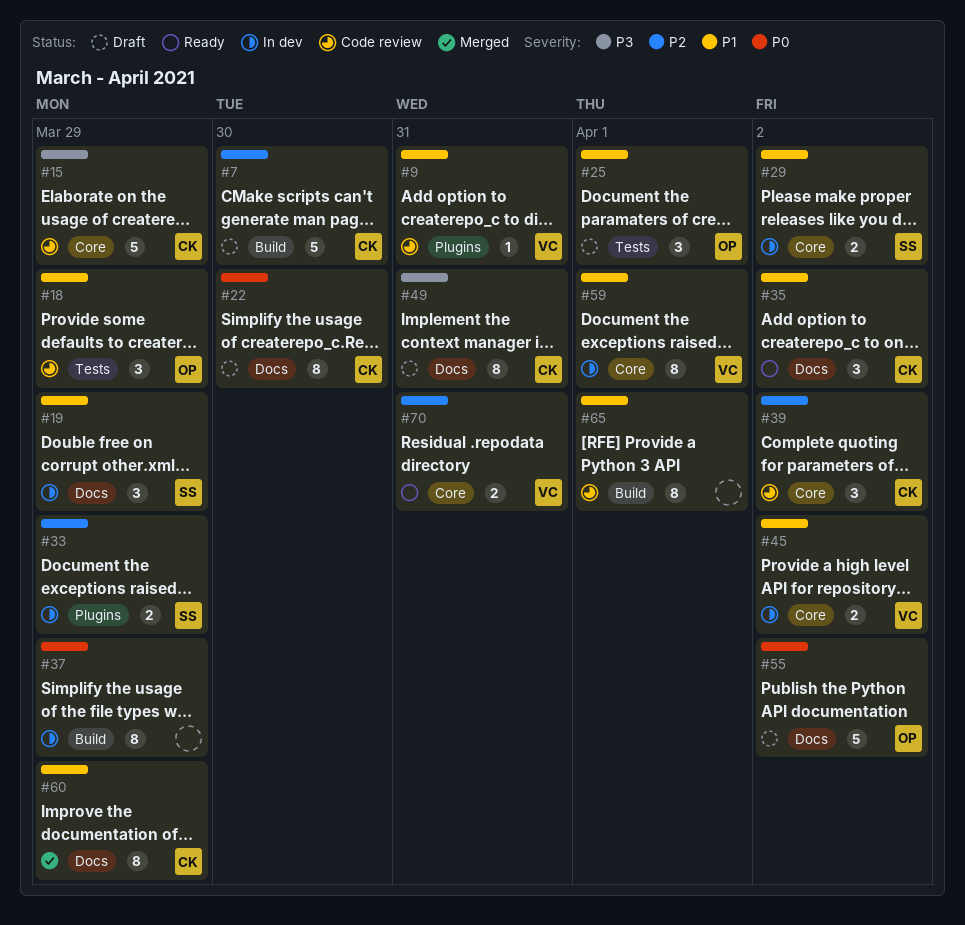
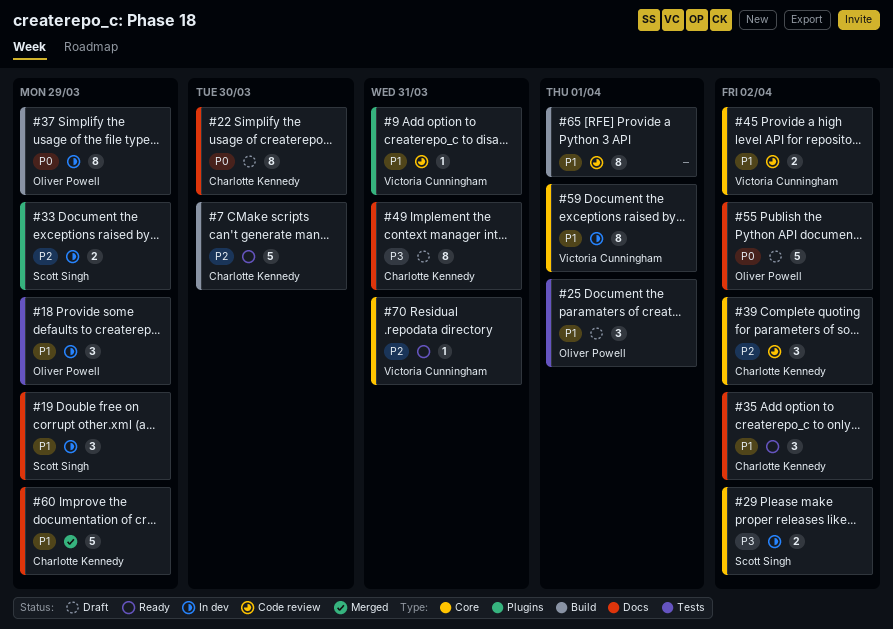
#7, status: Draft -> Ready
#15: present -> none
#18, status: Code review -> In dev
#29, priority: P1 -> P3
#37, owner: none -> Oliver Powell
#45, status: In dev -> Code review
#60, estimate: 8 -> 5
#70, estimate: 2 -> 1

